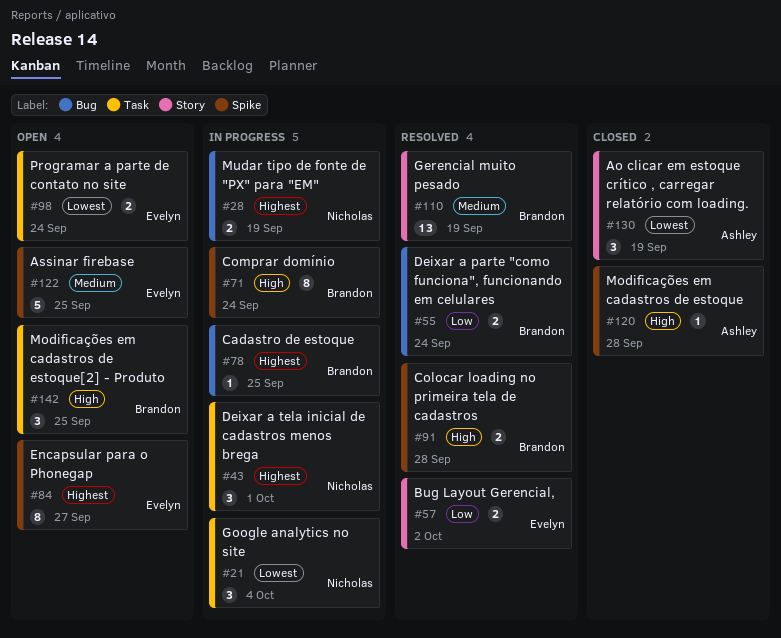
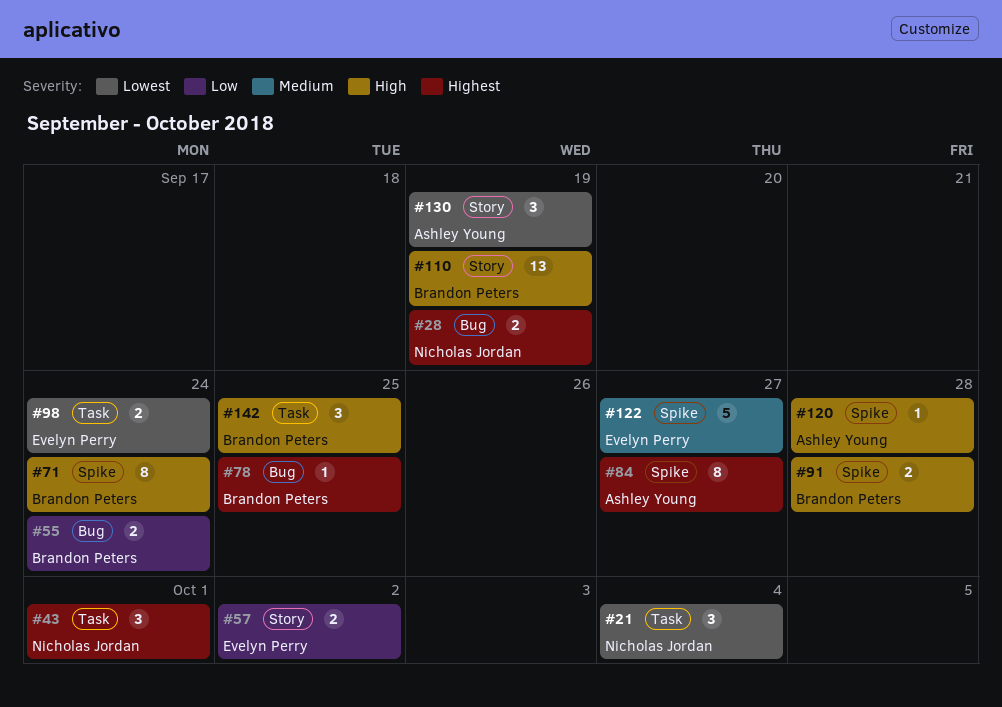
#84, owner: Evelyn Perry -> Ashley Young
#110, priority: Medium -> High
#122, due: Sep 25 -> Sep 27

